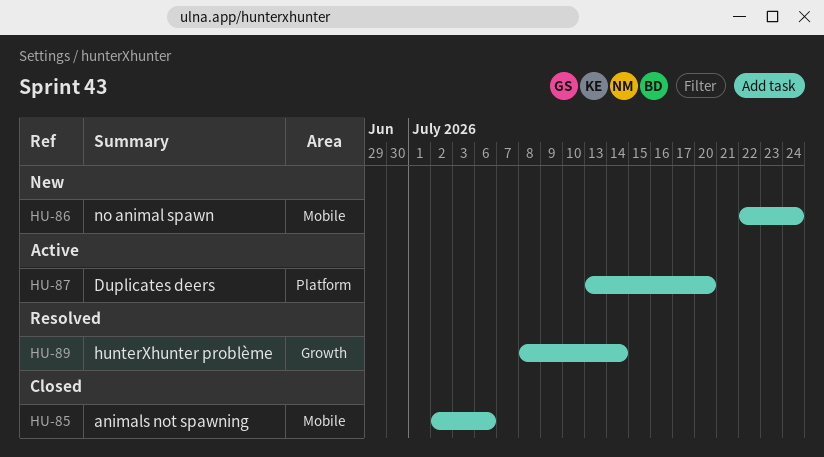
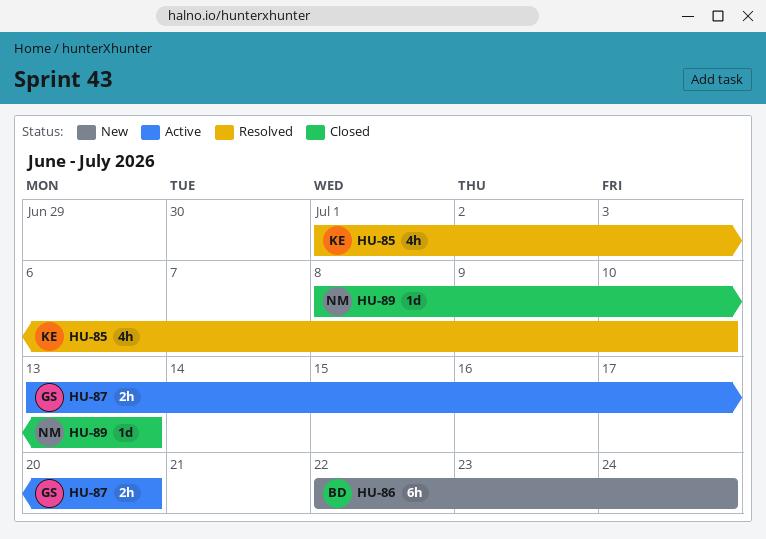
HU-85, status: Closed -> Resolved
HU-85, start: Jul 2 -> Jul 1
HU-85, due: Jul 6 -> Jul 10
HU-89, status: Resolved -> Closed
HU-89, due: Jul 14 -> Jul 13

